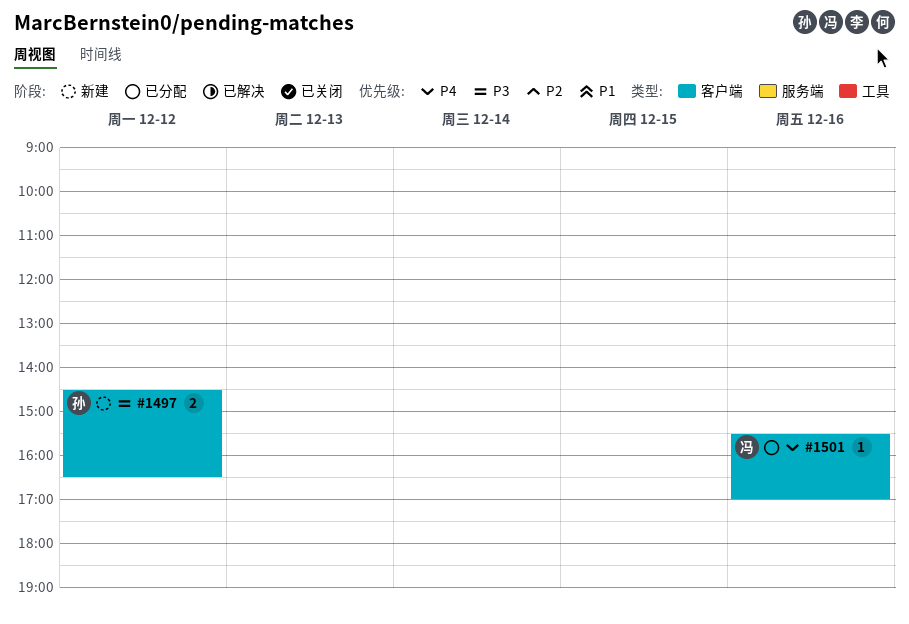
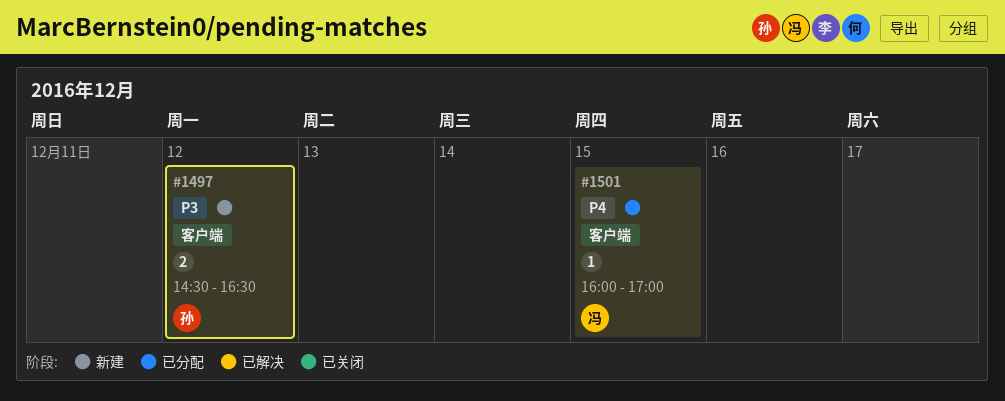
#1501, day: Dec 16 -> Dec 15
#1501, begins: 15:30 -> 16:00

